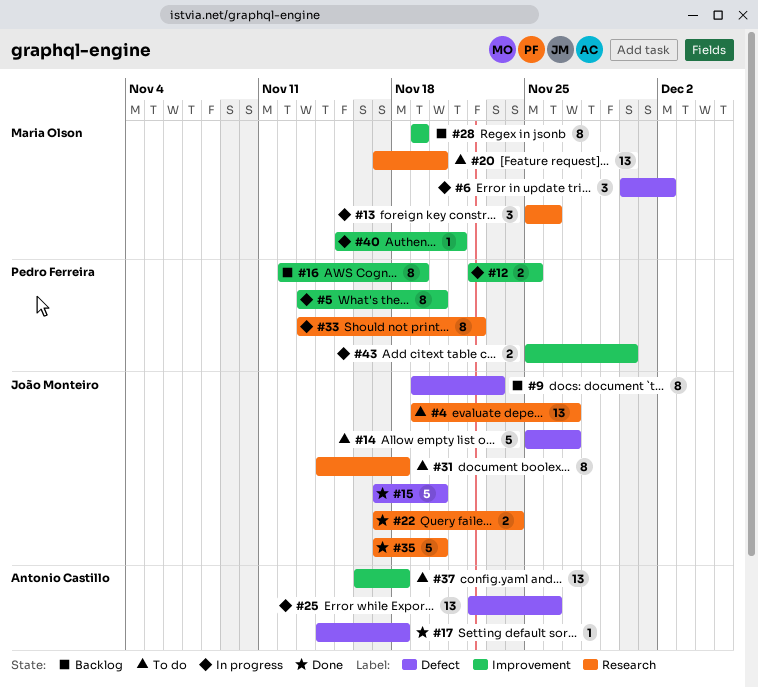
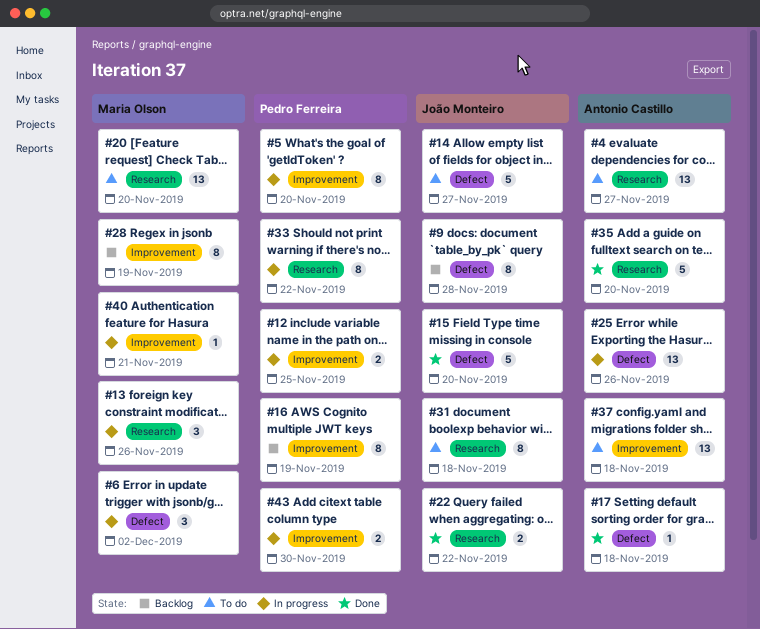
#4, owner: João Monteiro -> Antonio Castillo
#9, due: Nov 23 -> Nov 28
#22, due: Nov 24 -> Nov 22
#35, owner: João Monteiro -> Antonio Castillo

